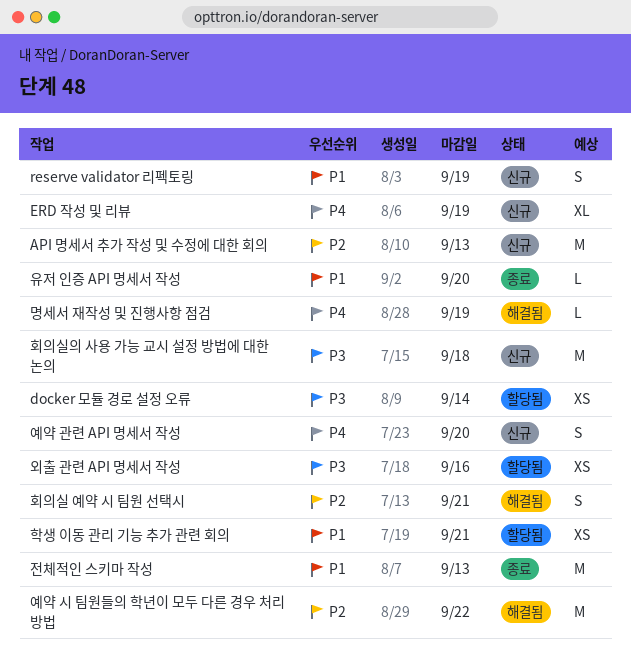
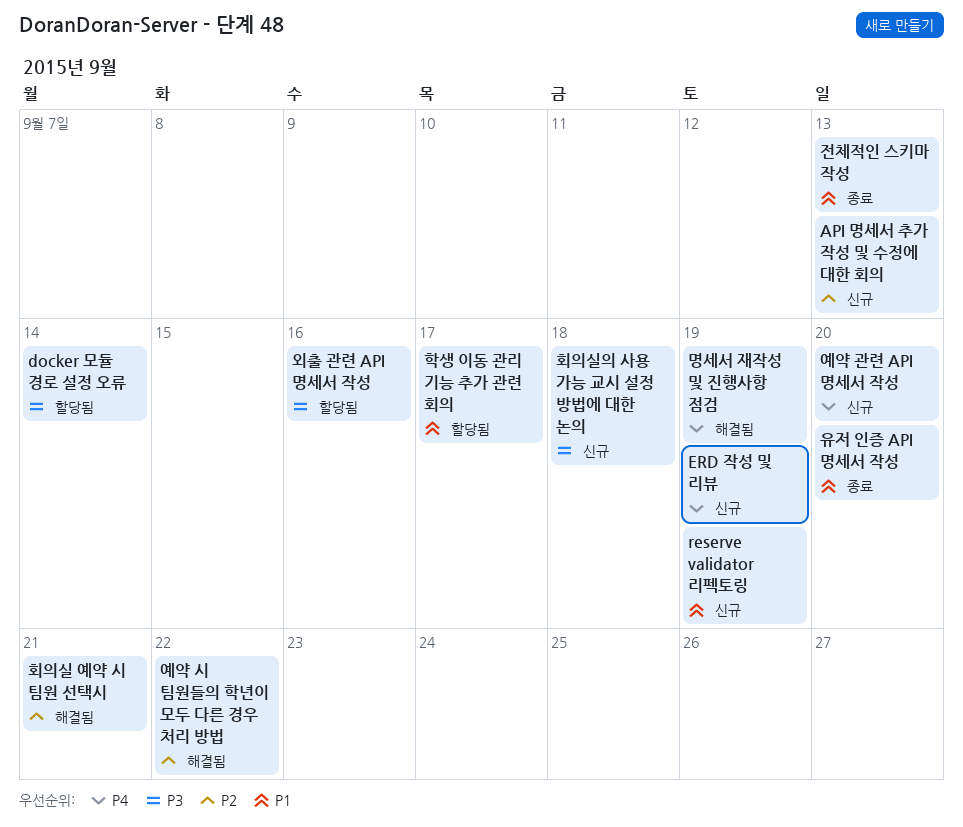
학생 이동 관리 기능 추가 관련 회의, due: Sep 21 -> Sep 17

